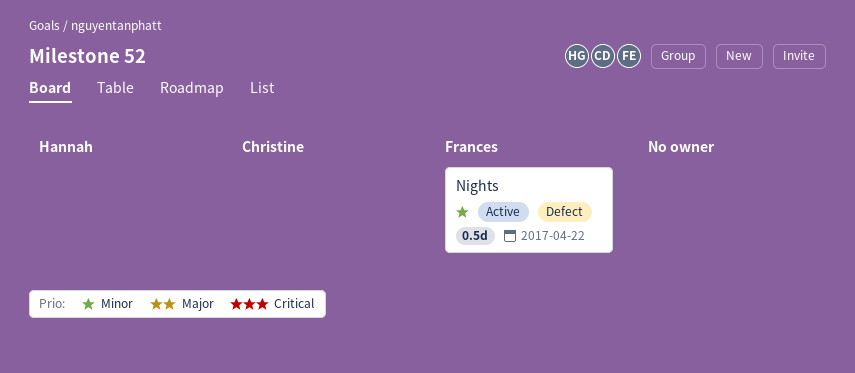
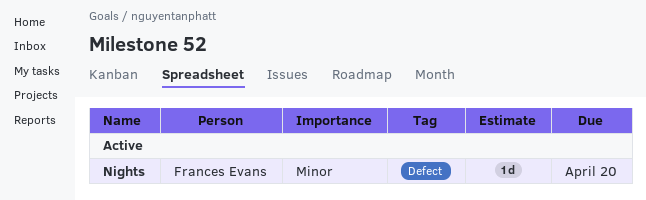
Nights, estimate: 0.5d -> 1d
Nights, due: Apr 22 -> Apr 20

